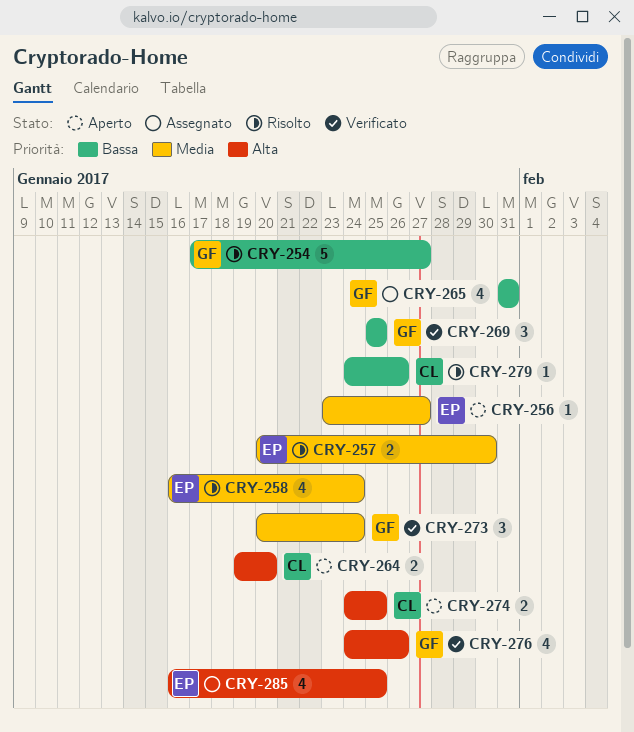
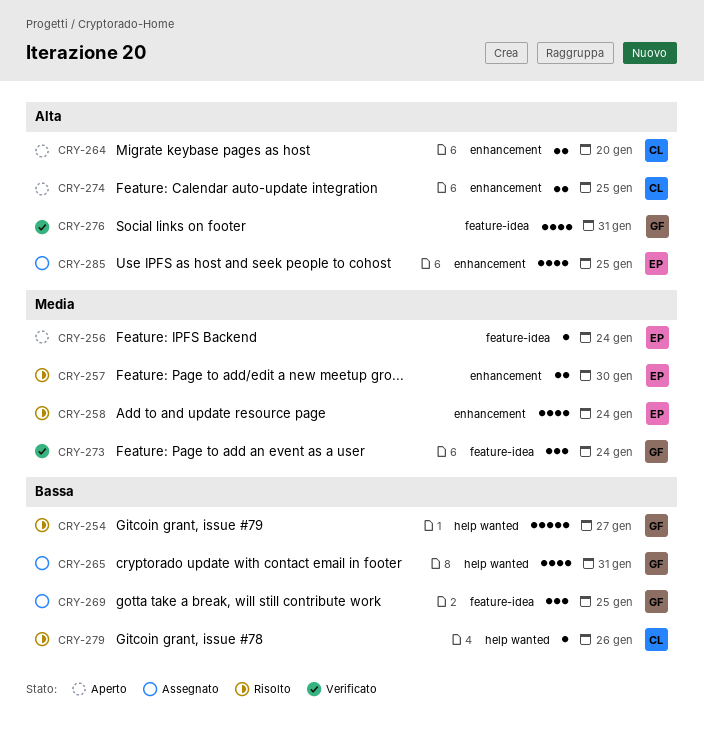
CRY-256, due: Jan 27 -> Jan 24
CRY-269, status: Verificato -> Assegnato
CRY-276, due: Jan 26 -> Jan 31

